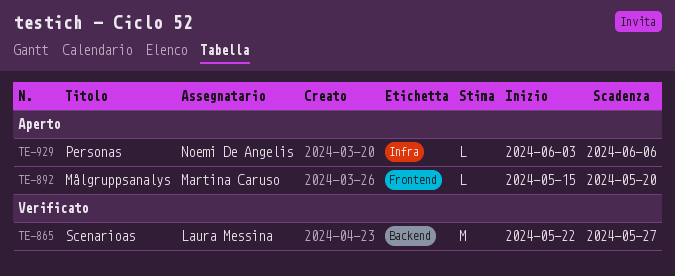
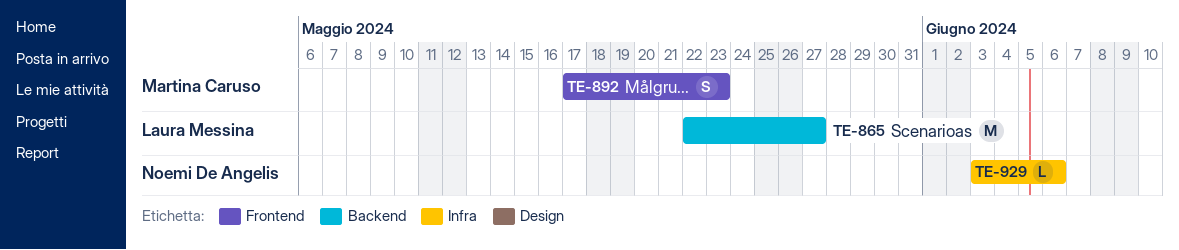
TE-892, estimate: L -> S
TE-892, start: May 15 -> May 17
TE-892, due: May 20 -> May 23

